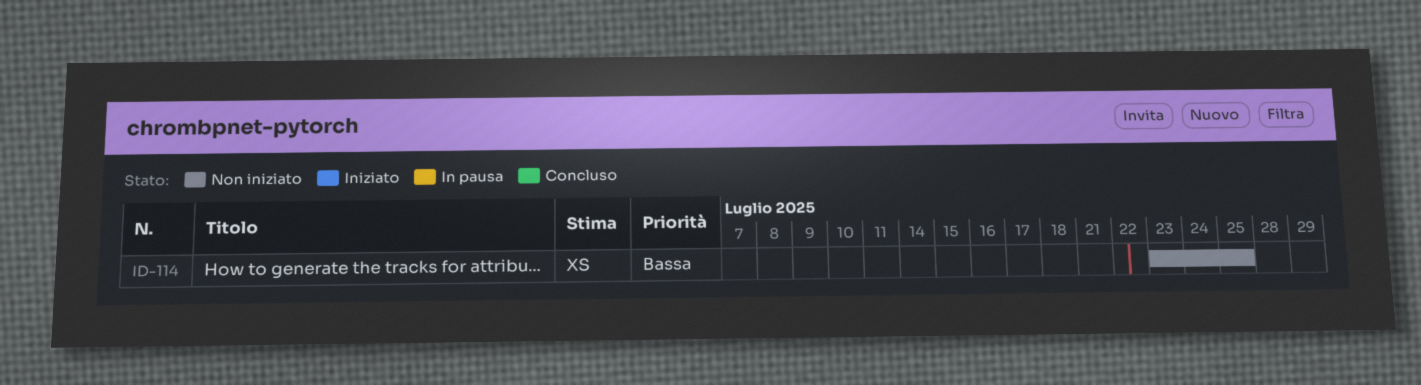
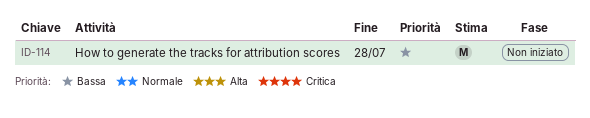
ID-114, estimate: XS -> M
ID-114, due: Jul 25 -> Jul 28

